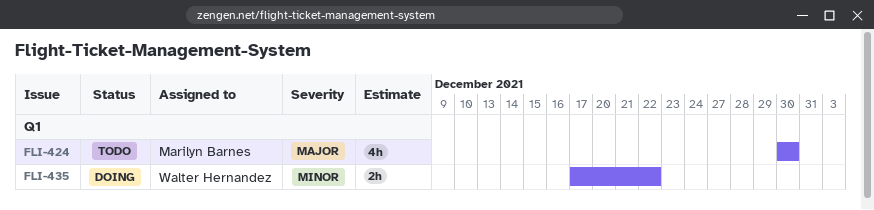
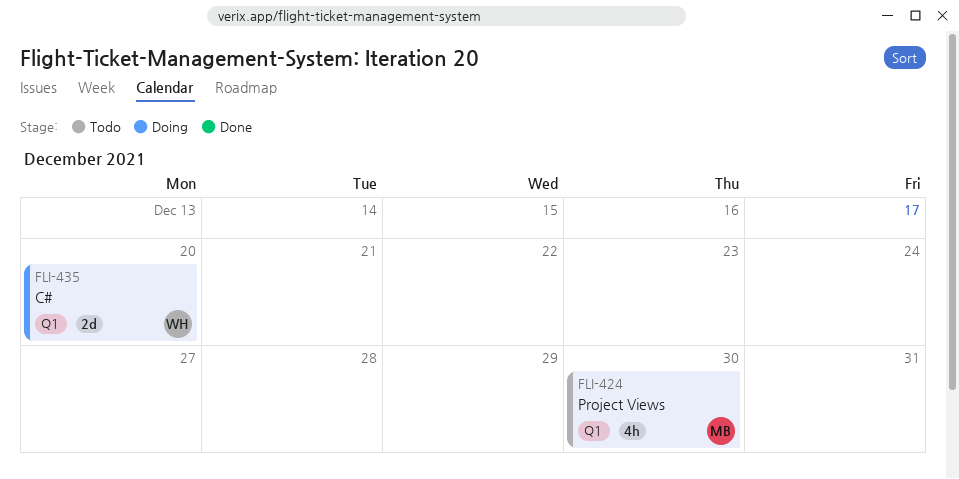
FLI-435, estimate: 2h -> 2d
FLI-435, due: Dec 22 -> Dec 20

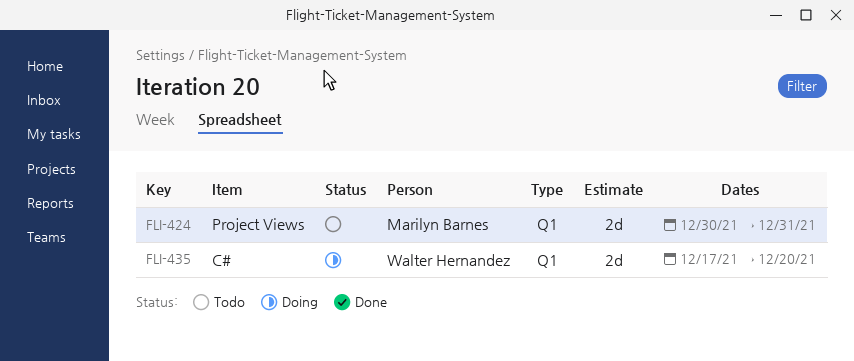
FLI-424, estimate: 4h -> 2d
FLI-424, due: Dec 30 -> Dec 31

